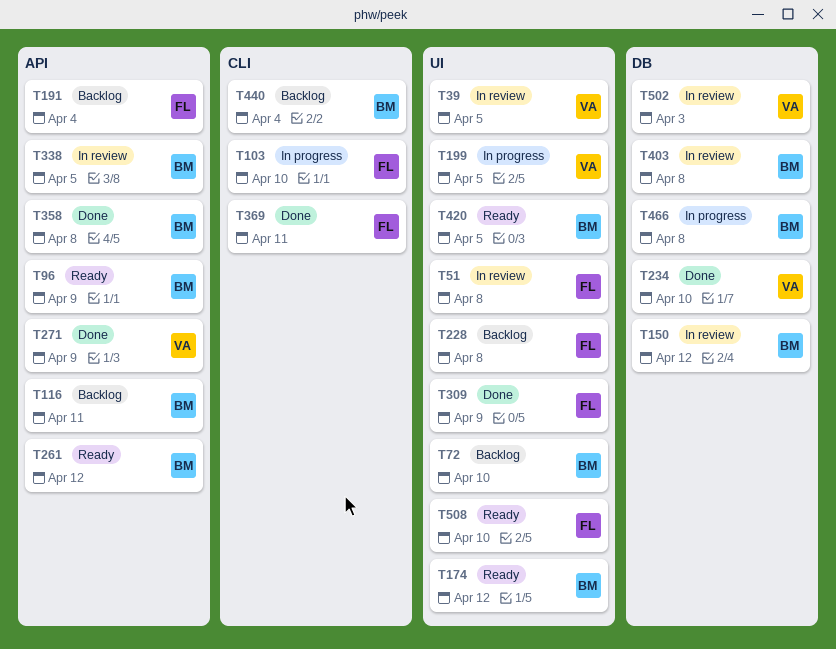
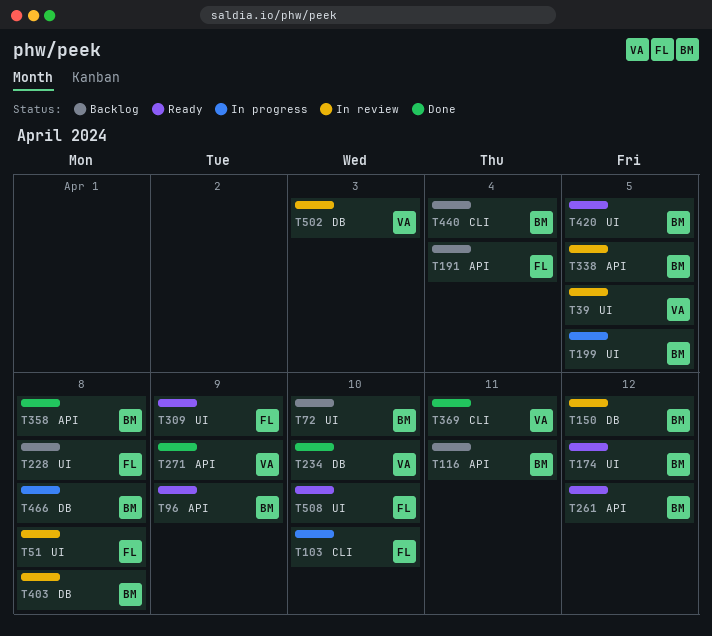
T199, owner: VA -> BM
T309, status: Done -> Ready
T369, owner: FL -> VA

